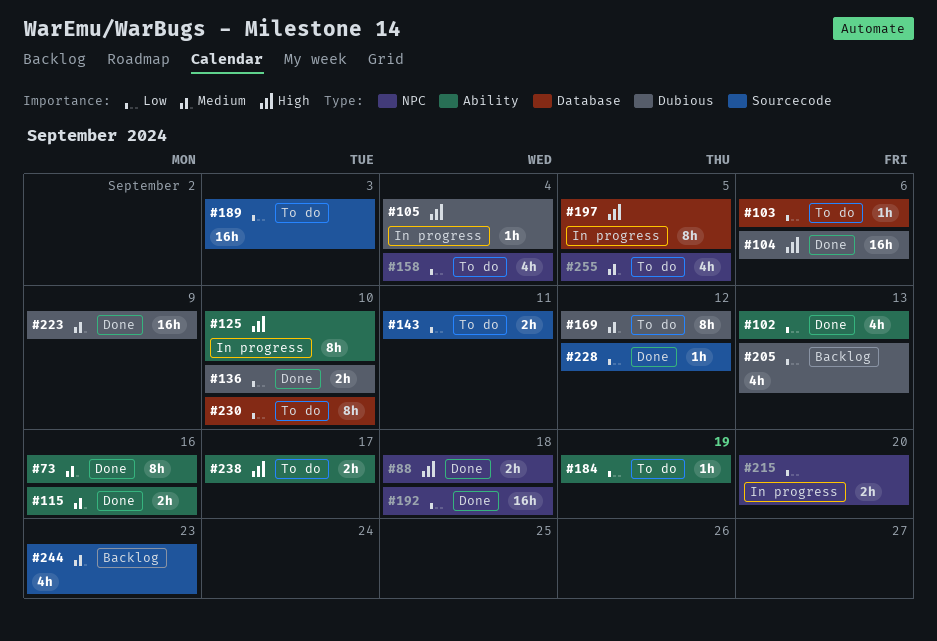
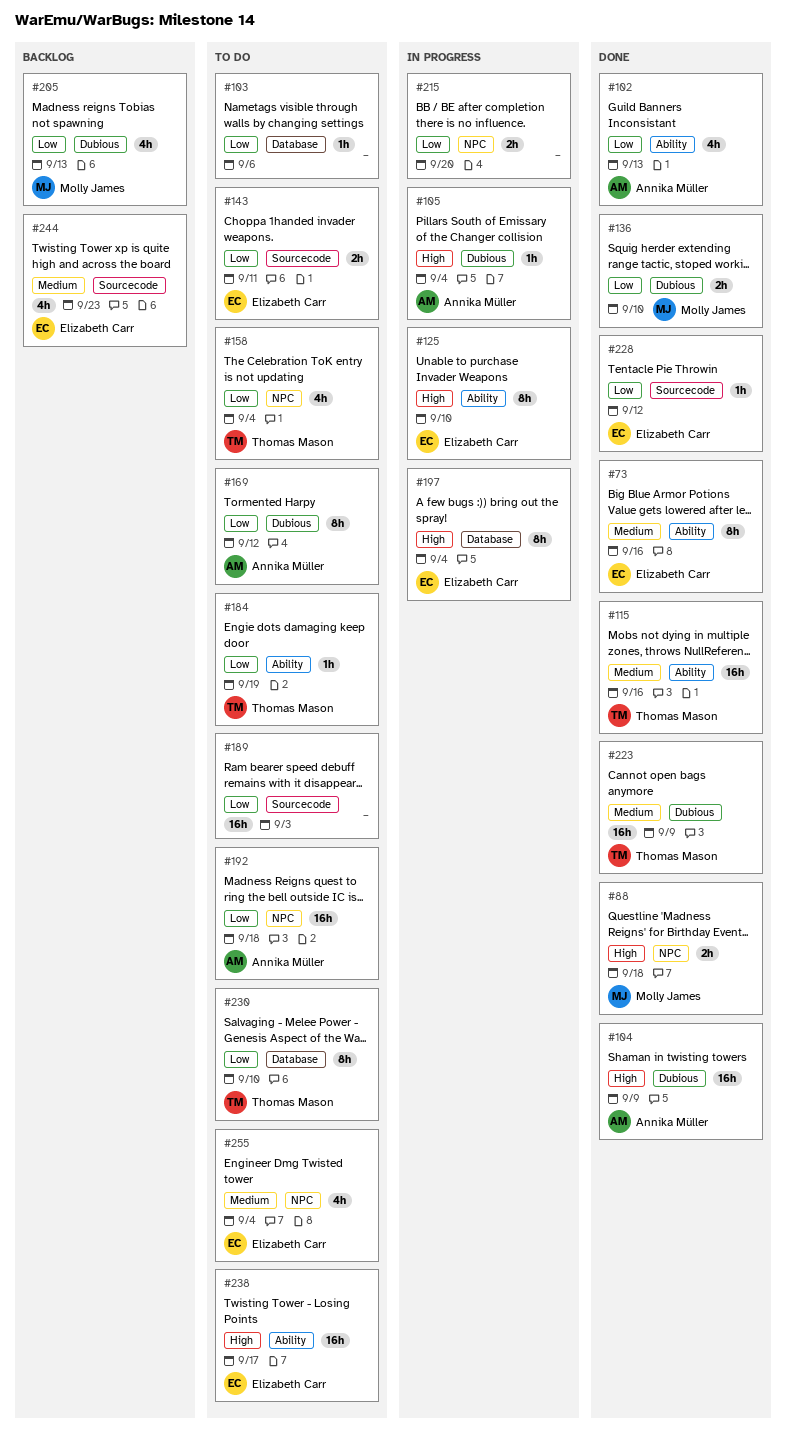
#104, due: Sep 6 -> Sep 9
#115, estimate: 2h -> 16h
#169, priority: Medium -> Low
#192, status: Done -> To do
#197, due: Sep 5 -> Sep 4
#238, estimate: 2h -> 16h
#255, due: Sep 5 -> Sep 4

